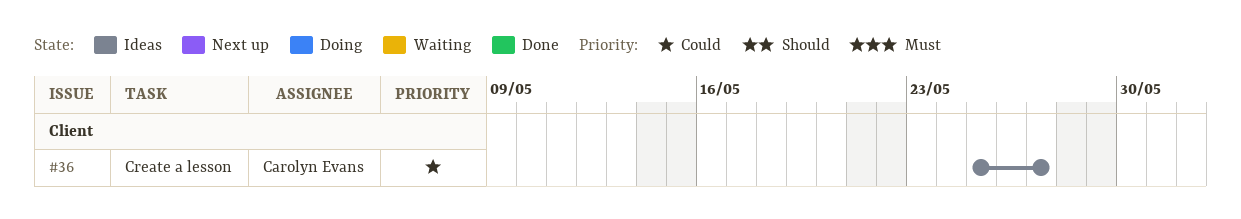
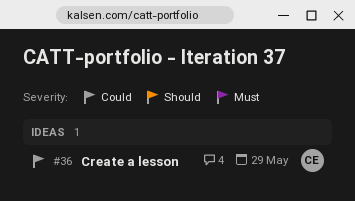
#36, due: May 27 -> May 29

